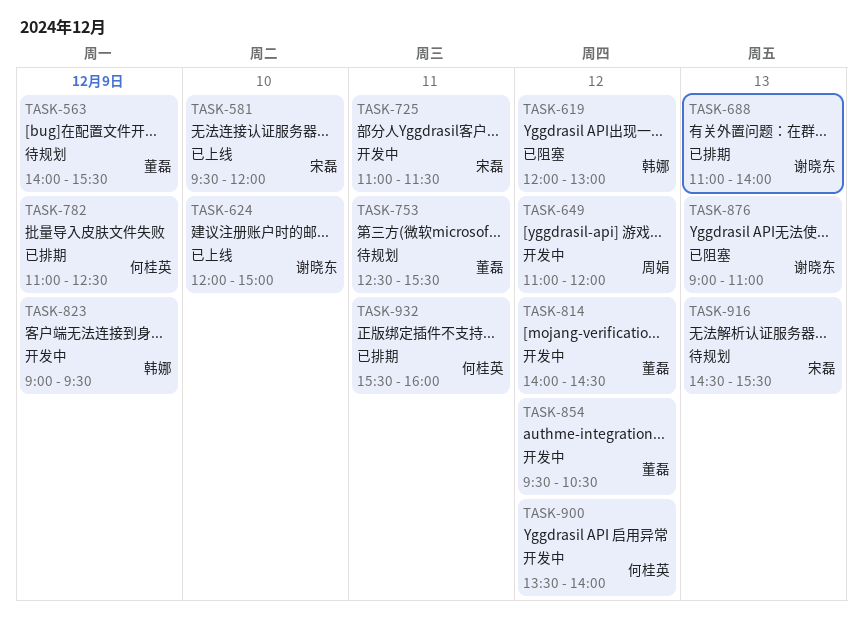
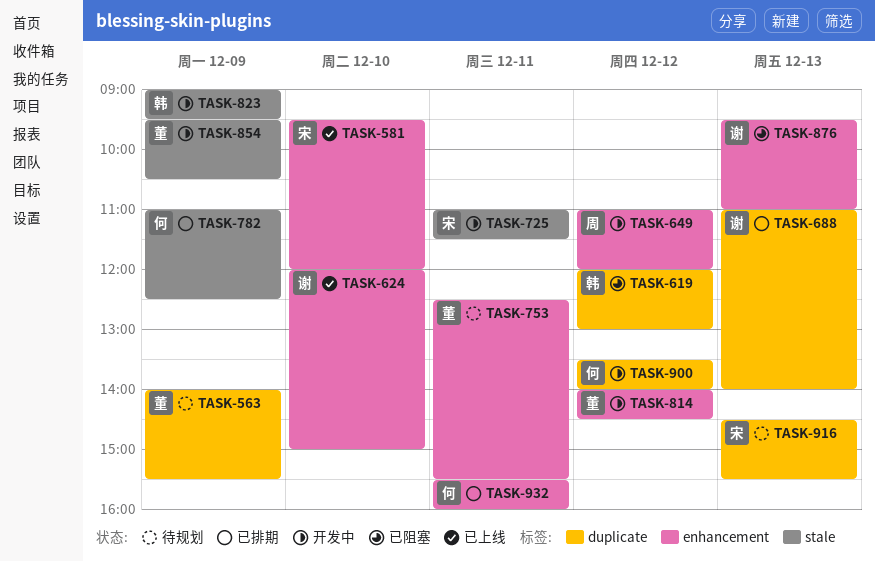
TASK-854, day: Dec 12 -> Dec 9
TASK-876, begins: 09:00 -> 09:30

